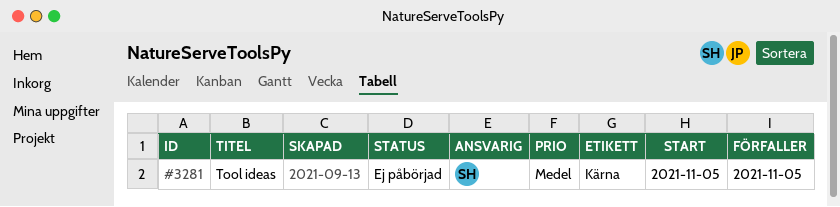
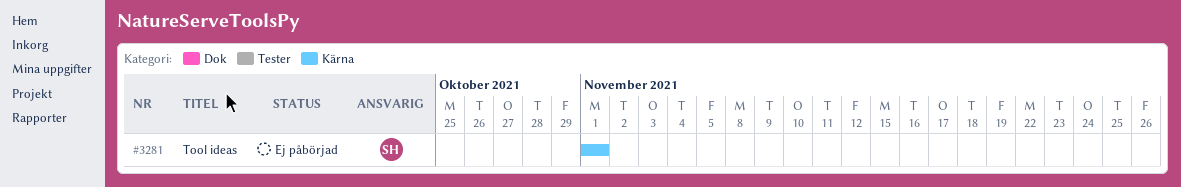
#3281, start: Nov 5 -> Nov 1
#3281, due: Nov 5 -> Nov 1

